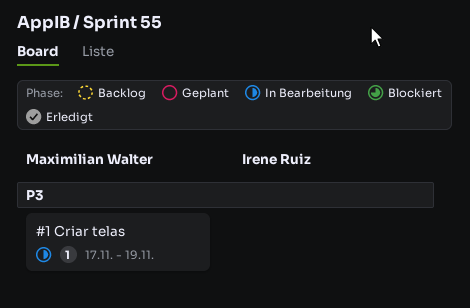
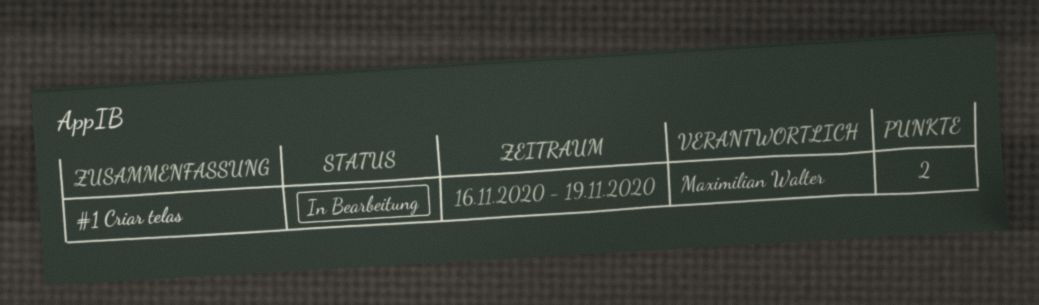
#1 Criar telas, estimate: 1 -> 2
#1 Criar telas, start: Nov 17 -> Nov 16

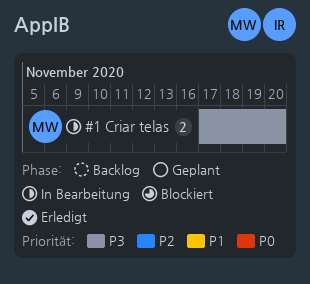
#1 Criar telas, start: Nov 16 -> Nov 17
#1 Criar telas, due: Nov 19 -> Nov 20

